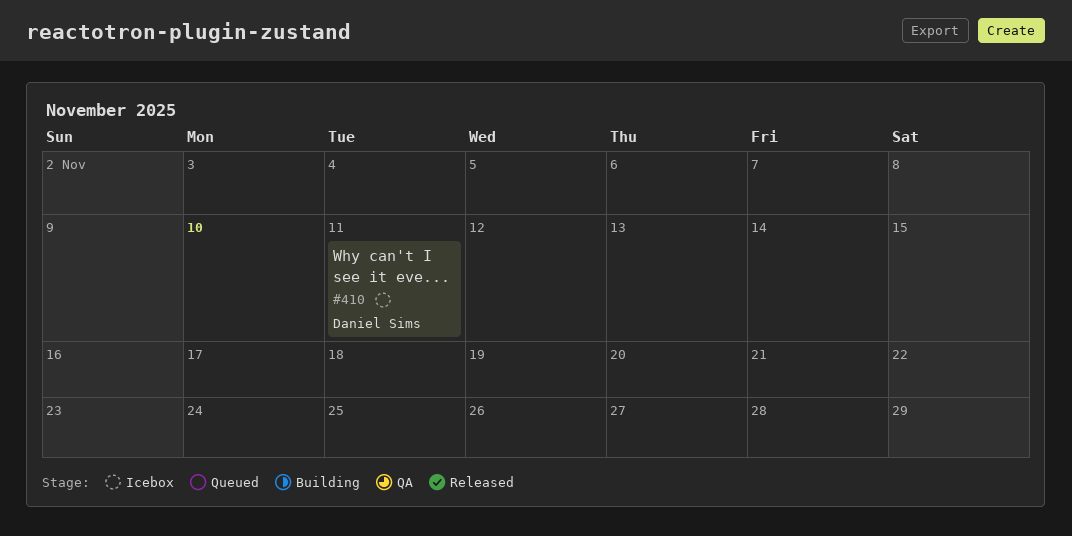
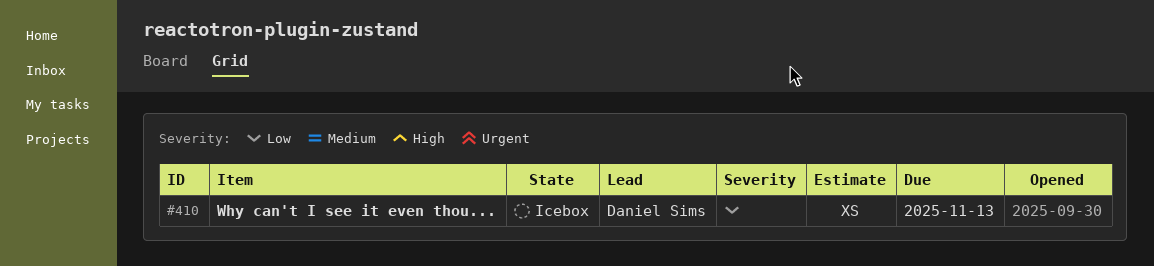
#410, due: Nov 11 -> Nov 13

